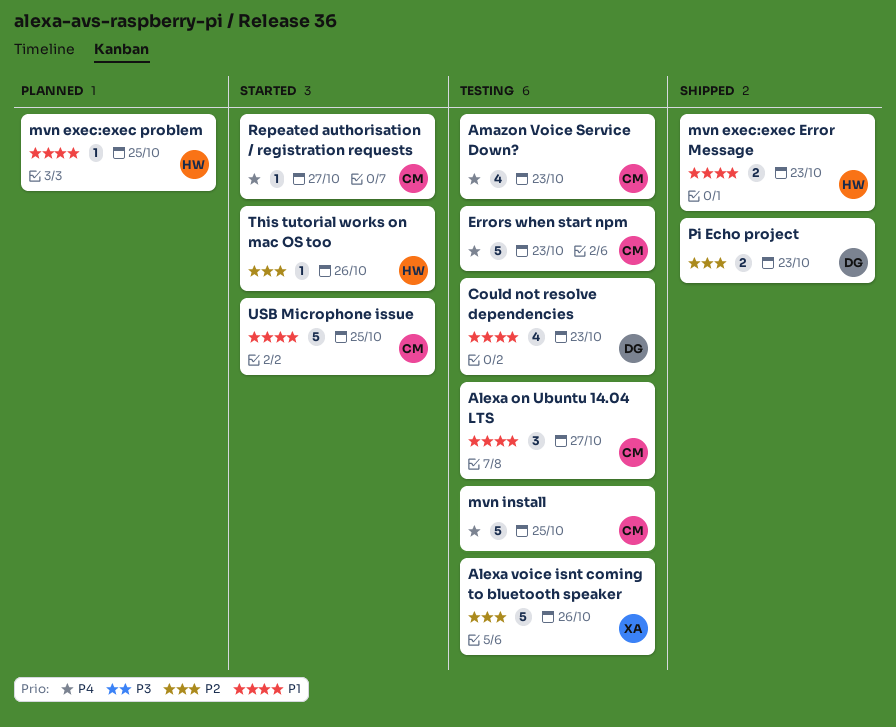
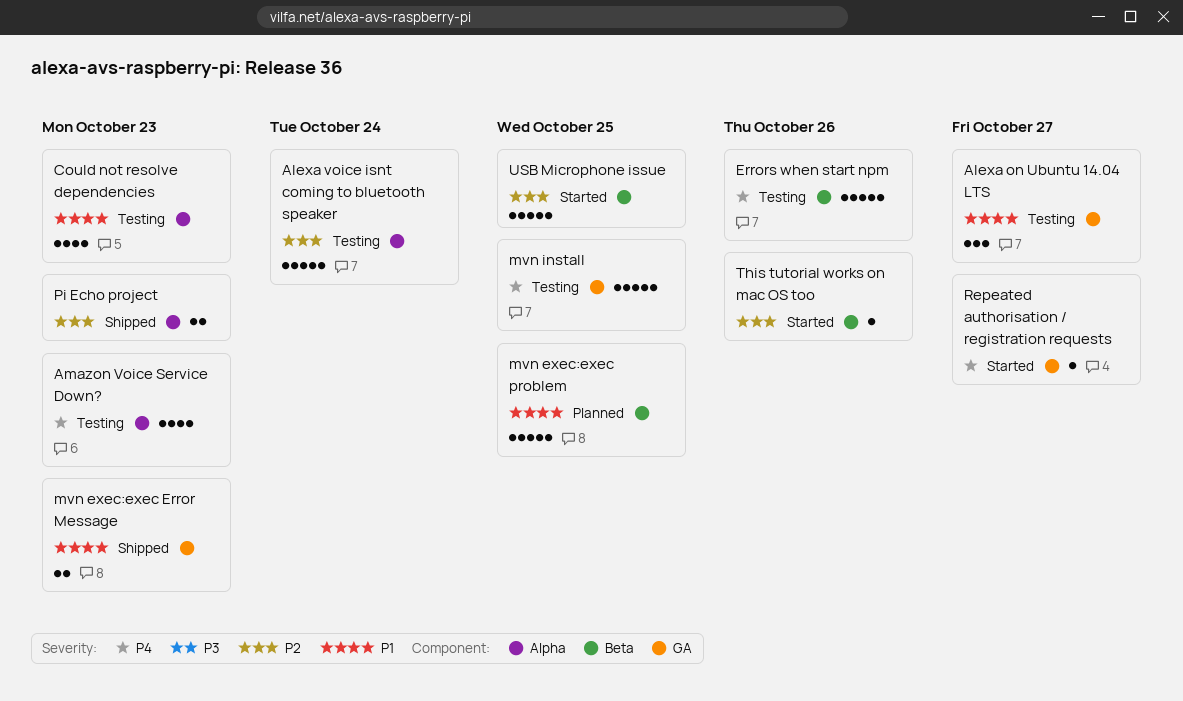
Alexa voice isnt coming to bluetooth speaker, due: Oct 26 -> Oct 24
Errors when start npm, due: Oct 23 -> Oct 26
mvn exec:exec problem, estimate: 1 -> 5
USB Microphone issue, priority: P1 -> P2

